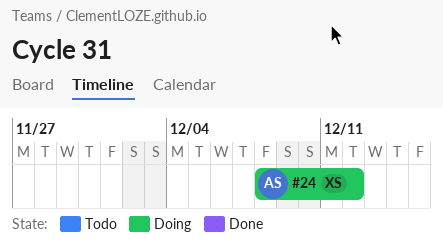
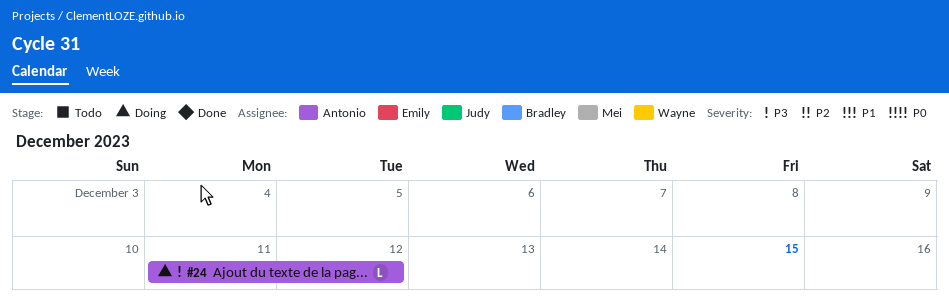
#24, estimate: XS -> L
#24, start: Dec 8 -> Dec 11

